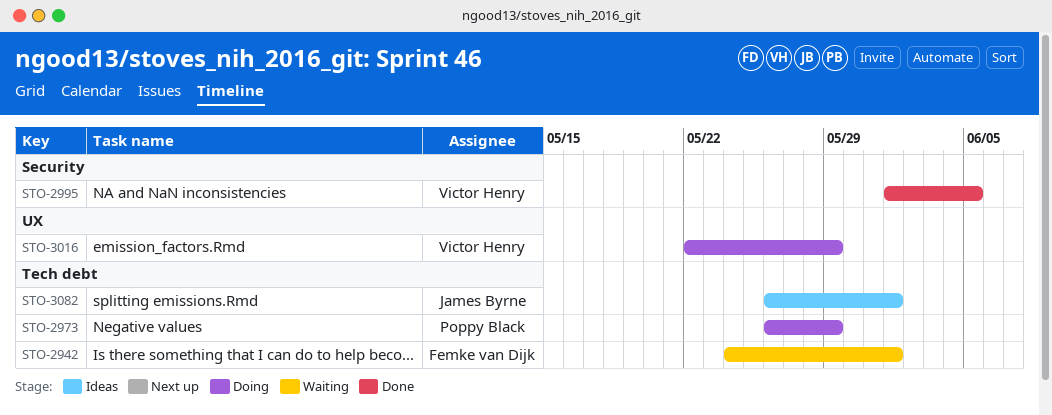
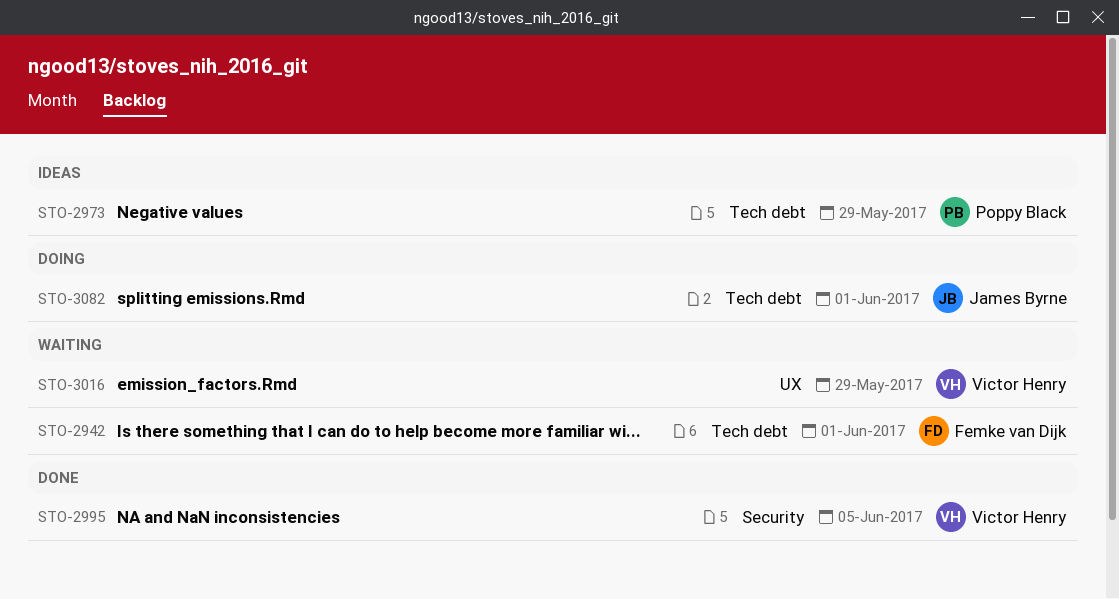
STO-2973, status: Doing -> Ideas
STO-3016, status: Doing -> Waiting
STO-3082, status: Ideas -> Doing

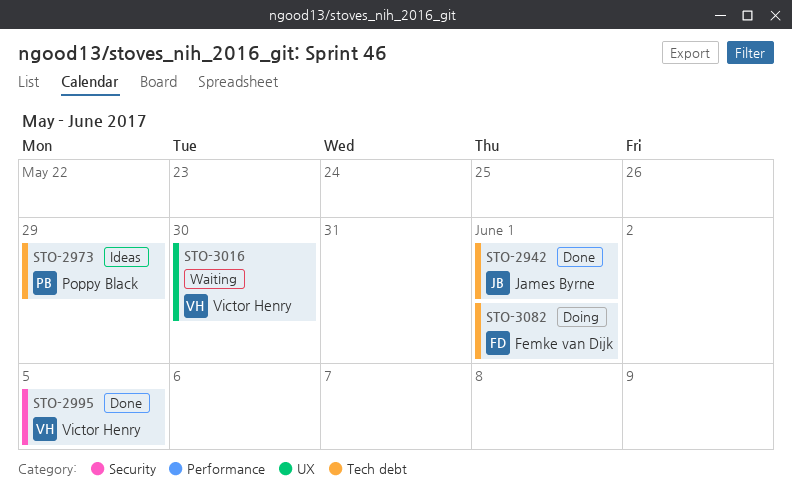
STO-2942, status: Waiting -> Done
STO-2942, owner: Femke van Dijk -> James Byrne
STO-3016, due: May 29 -> May 30
STO-3082, owner: James Byrne -> Femke van Dijk

